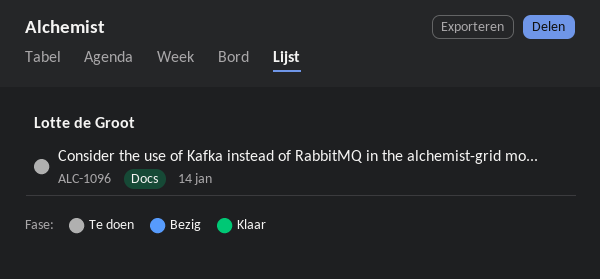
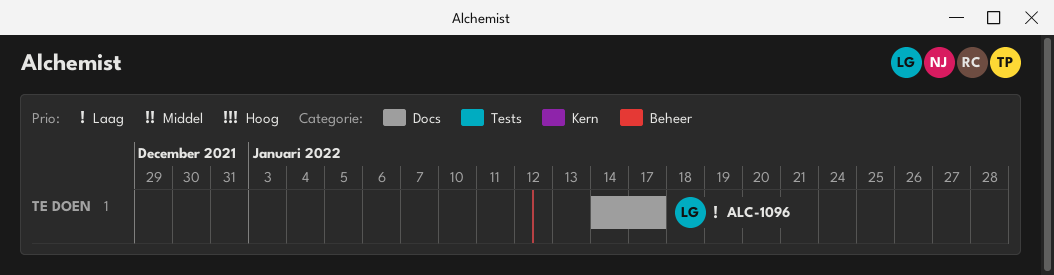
ALC-1096, due: Jan 14 -> Jan 17

